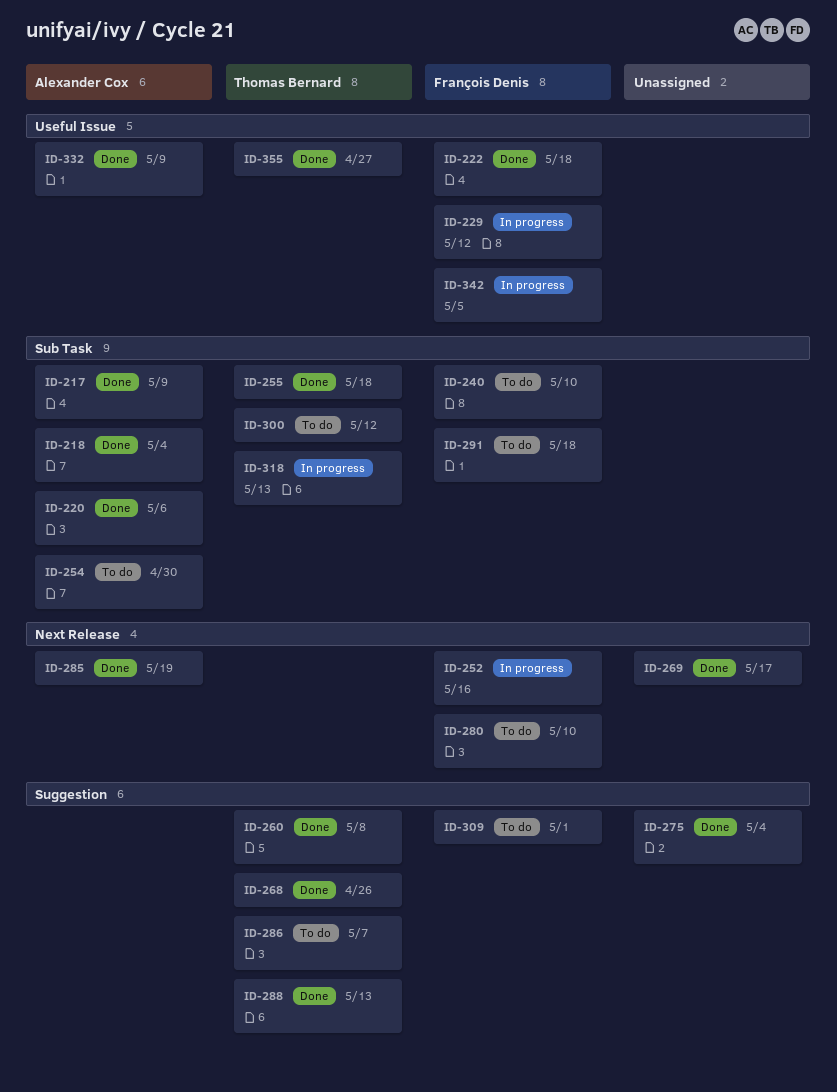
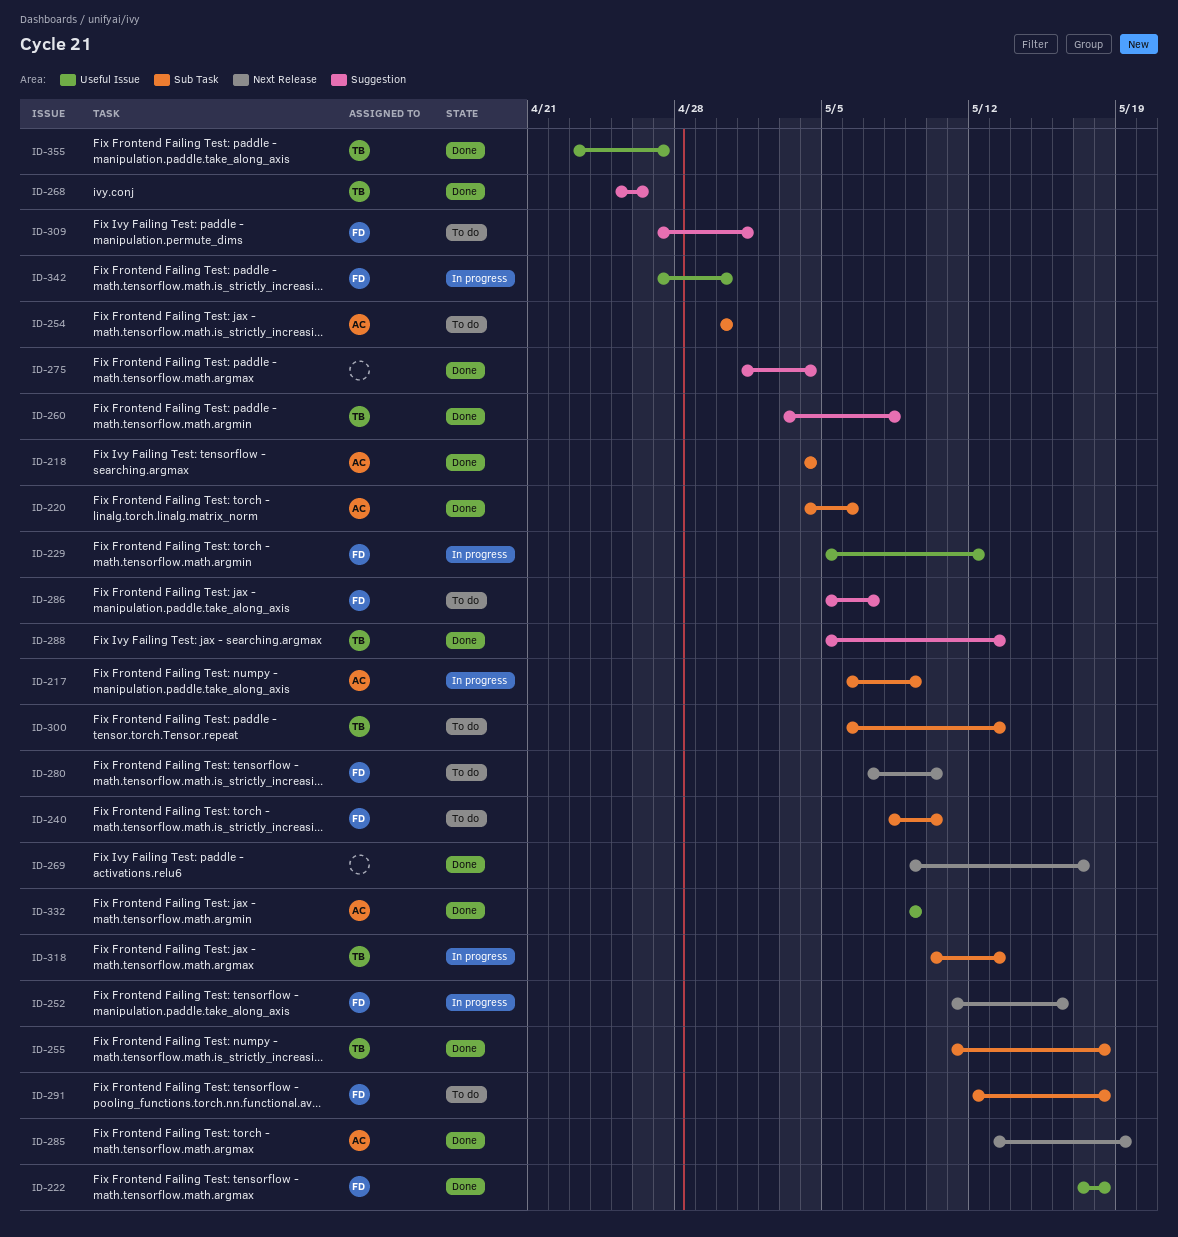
ID-217, status: Done -> In progress
ID-286, owner: Thomas Bernard -> François Denis
ID-300, due: May 12 -> May 13
ID-342, due: May 5 -> Apr 30

